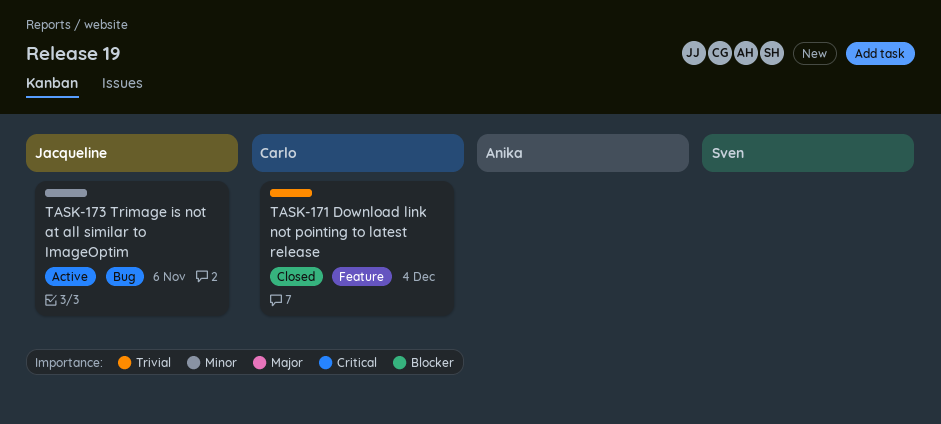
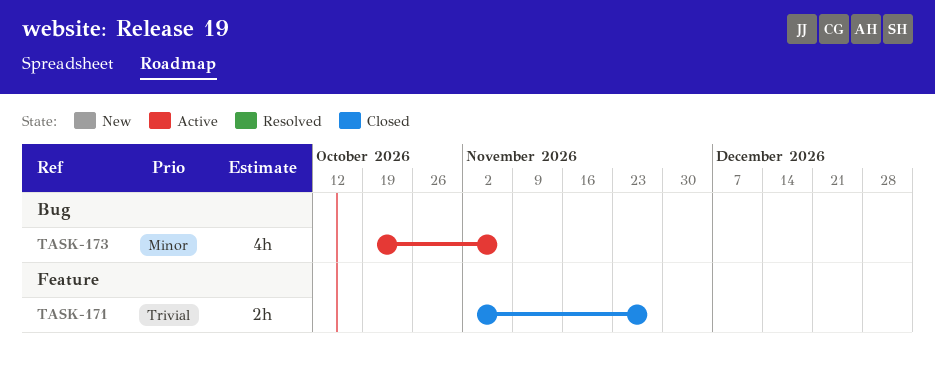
TASK-171, due: Dec 4 -> Nov 27

